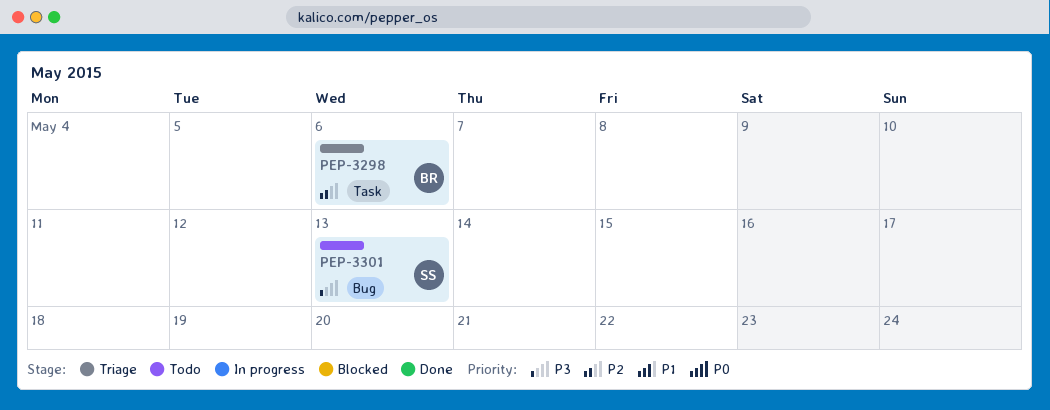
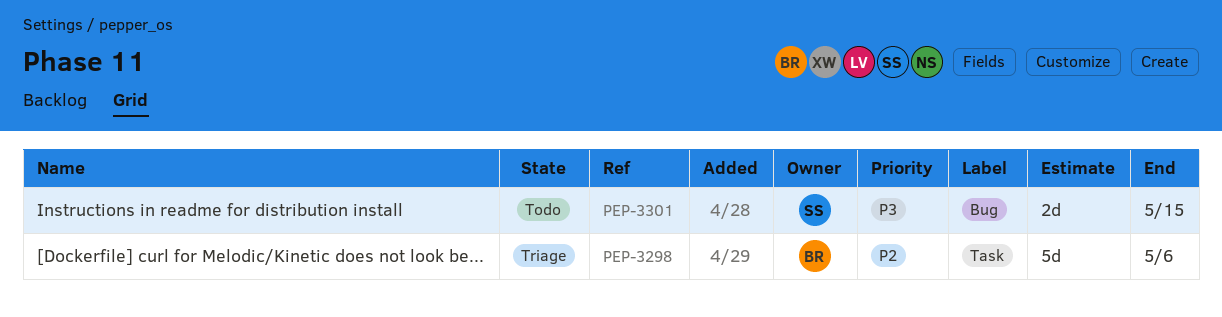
PEP-3301, due: May 13 -> May 15

